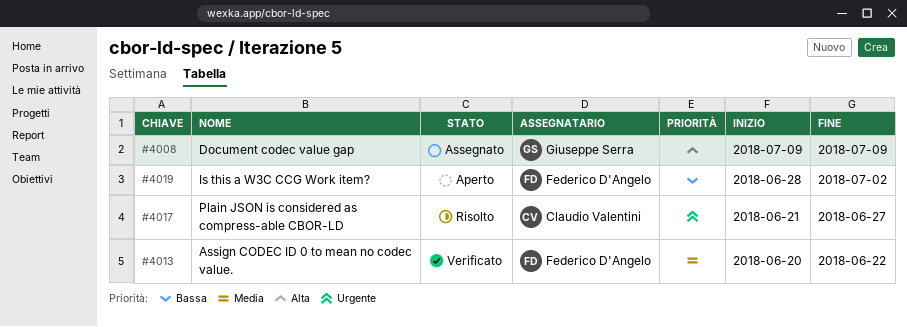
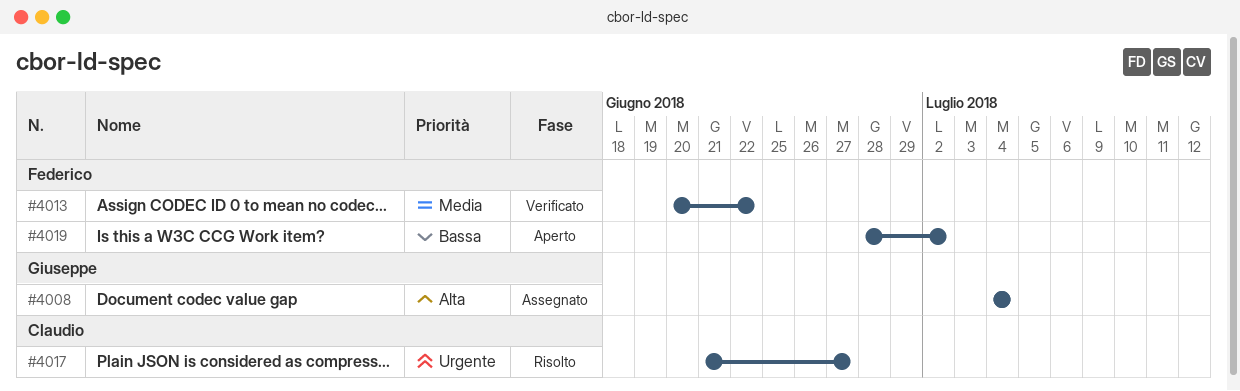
#4008, start: Jul 9 -> Jul 4
#4008, due: Jul 9 -> Jul 4

